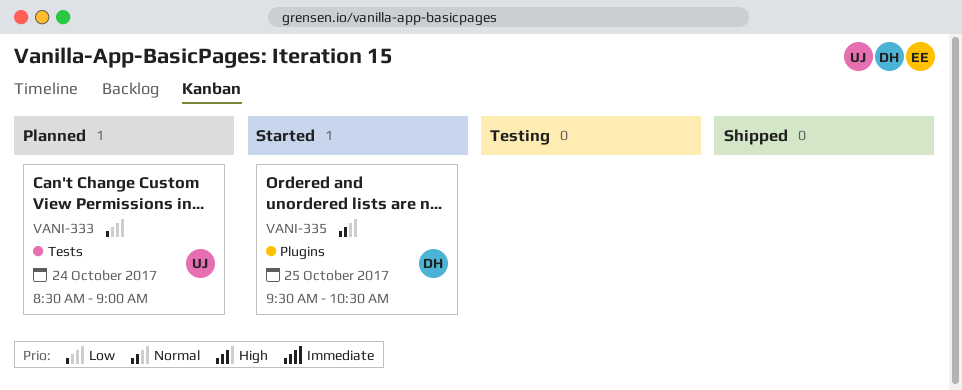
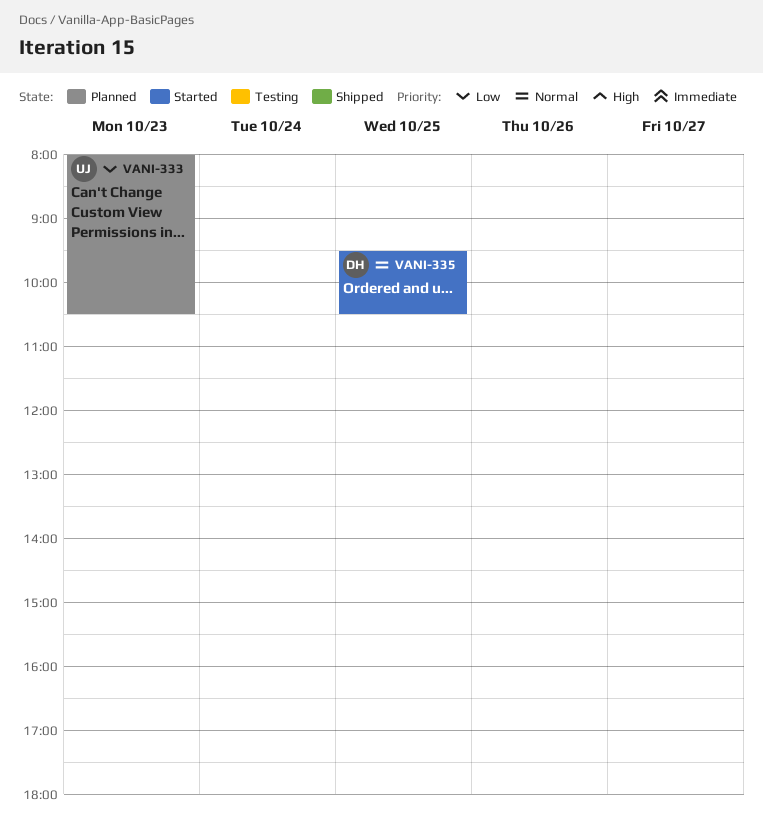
VANI-333, day: Oct 24 -> Oct 23
VANI-333, begins: 08:30 -> 08:00
VANI-333, ends: 09:00 -> 10:30

